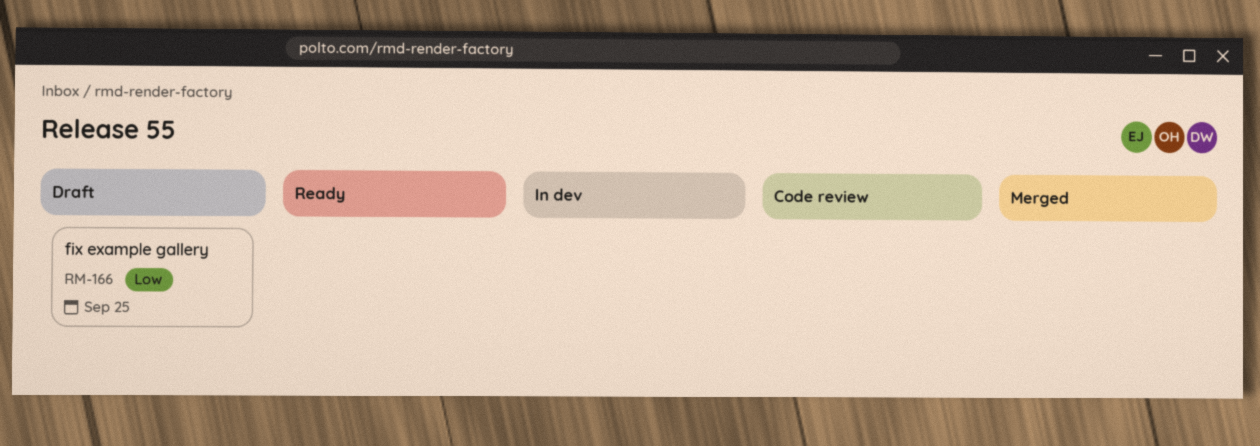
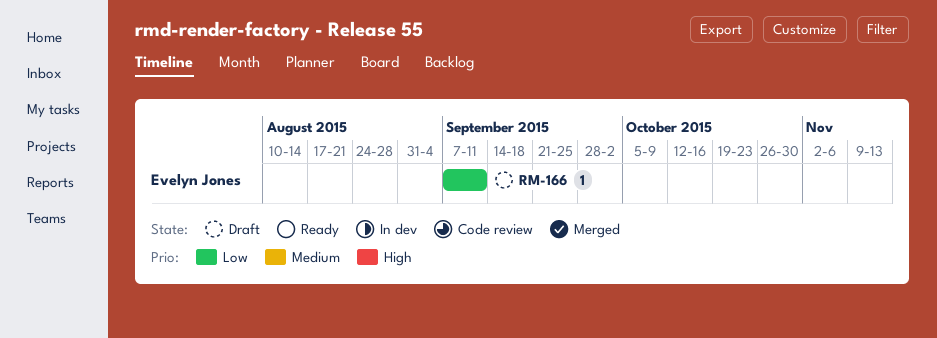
RM-166, due: Sep 25 -> Sep 11

